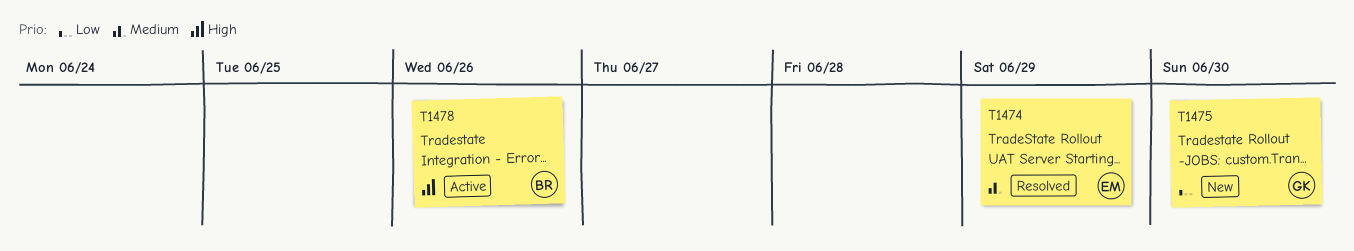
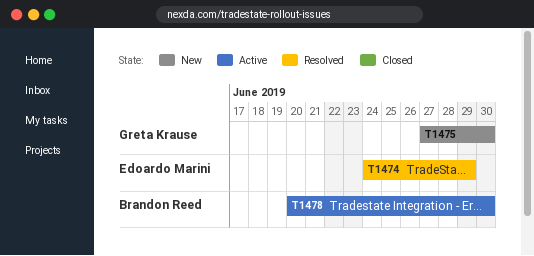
T1478, due: Jun 26 -> Jun 30

